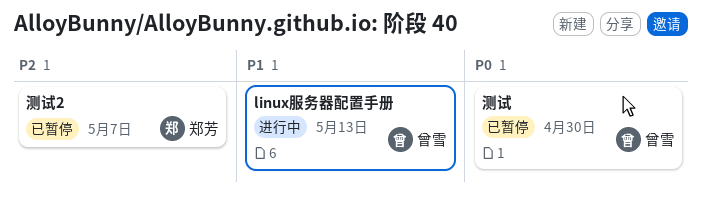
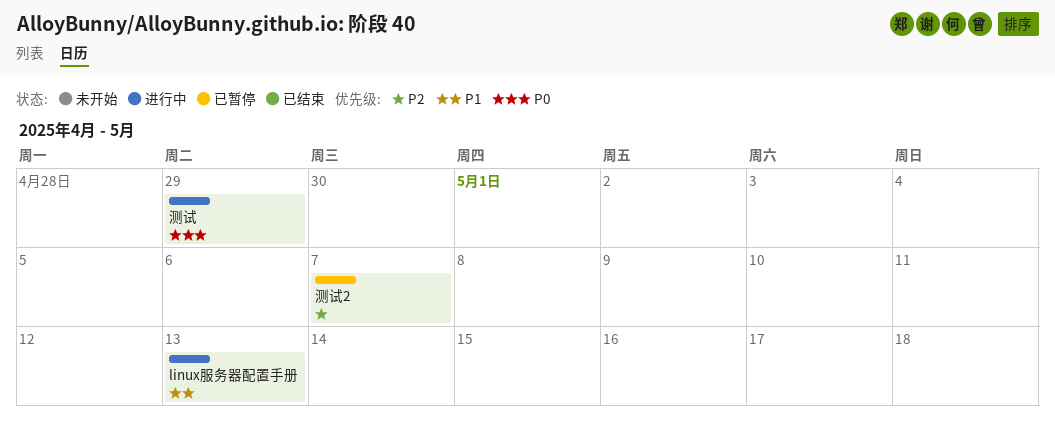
测试, status: 已暂停 -> 进行中
测试, due: Apr 30 -> Apr 29

